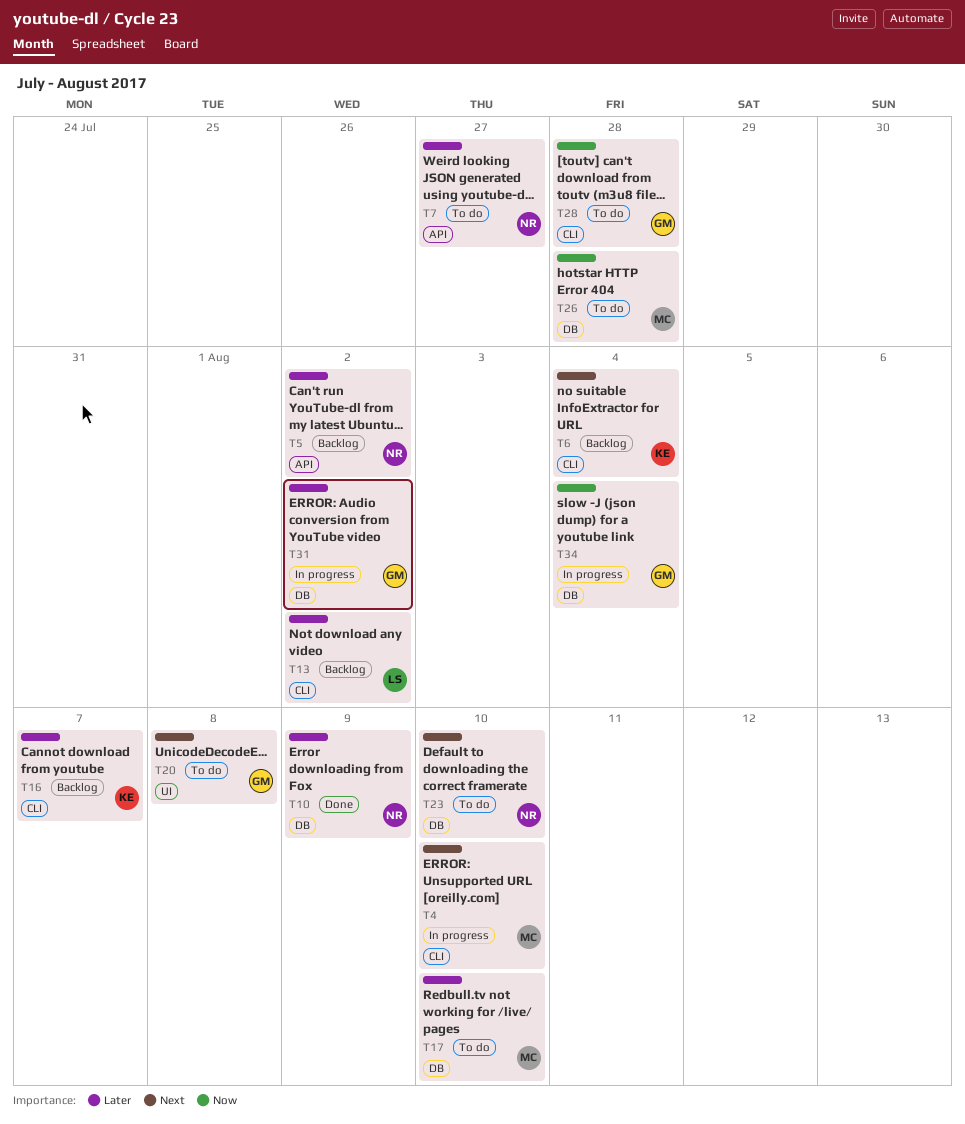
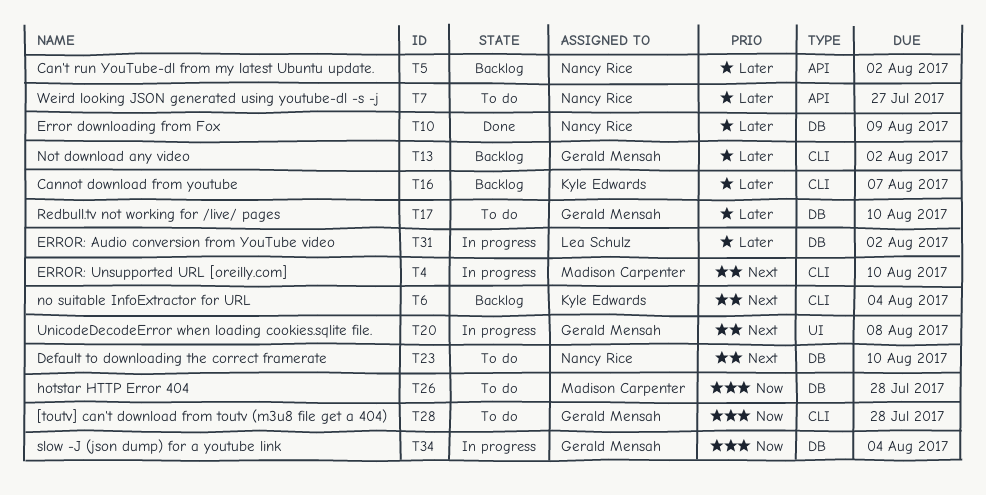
T13, owner: Lea Schulz -> Gerald Mensah
T17, owner: Madison Carpenter -> Gerald Mensah
T20, status: To do -> In progress
T31, owner: Gerald Mensah -> Lea Schulz

